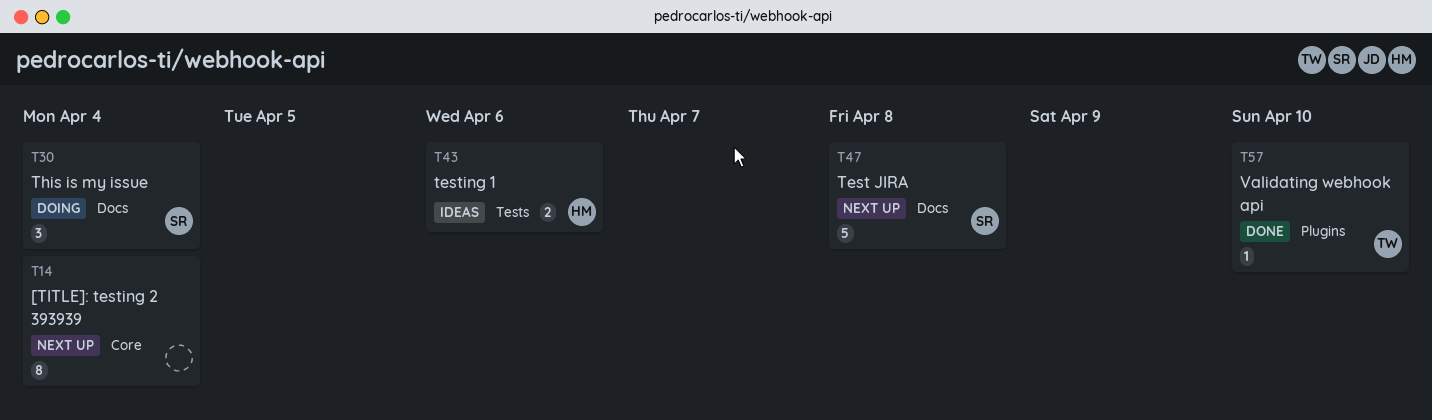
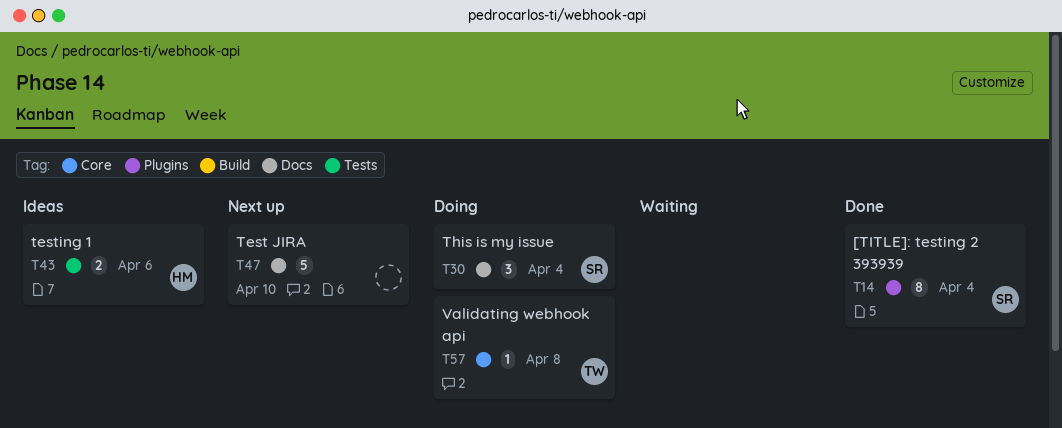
T14, status: Next up -> Done
T14, owner: none -> SR
T14, label: Core -> Plugins
T47, owner: SR -> none
T47, due: Apr 8 -> Apr 10
T57, status: Done -> Doing
T57, label: Plugins -> Core
T57, due: Apr 10 -> Apr 8

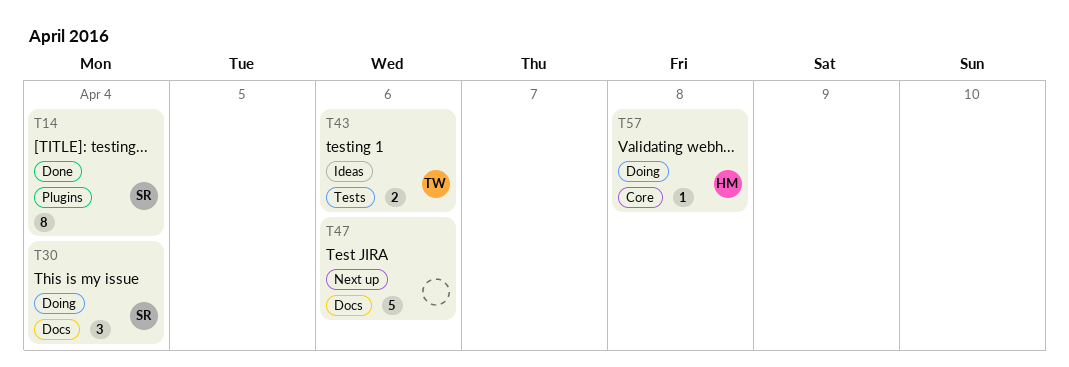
T43, owner: HM -> TW
T47, due: Apr 10 -> Apr 6
T57, owner: TW -> HM

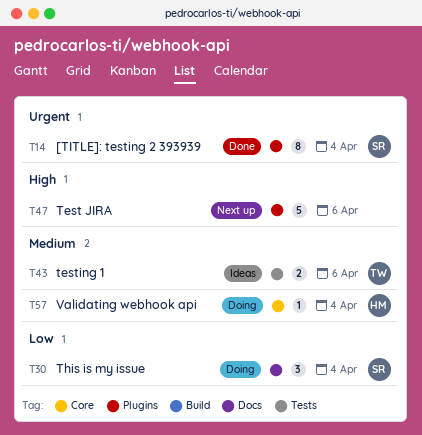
T47, label: Docs -> Plugins
T57, due: Apr 8 -> Apr 4

